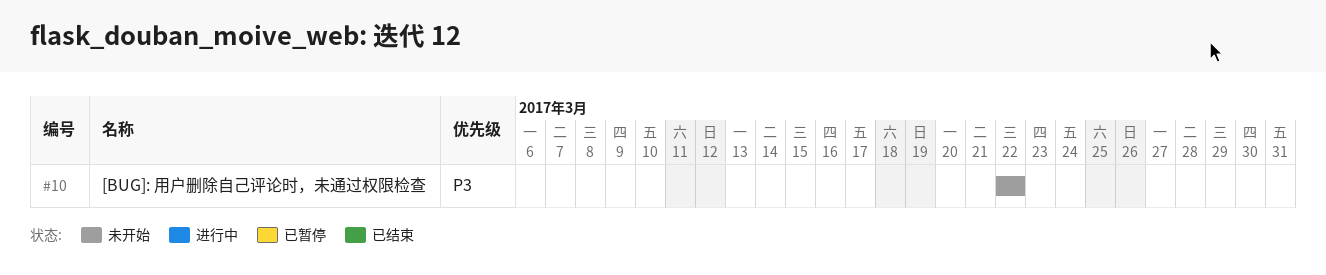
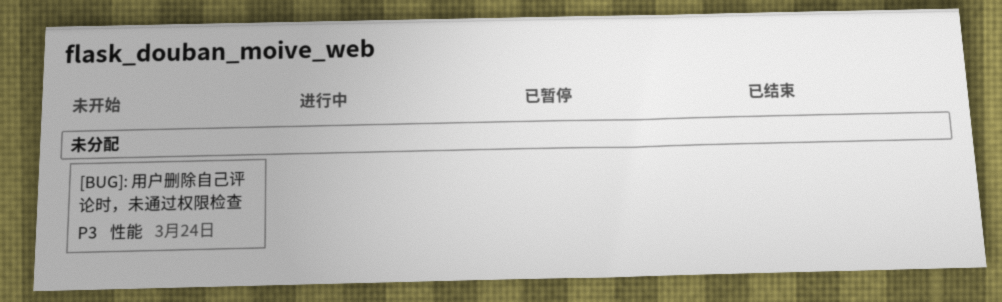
[BUG]: 用户删除自己评论时，未通过权限检查, due: Mar 22 -> Mar 24

